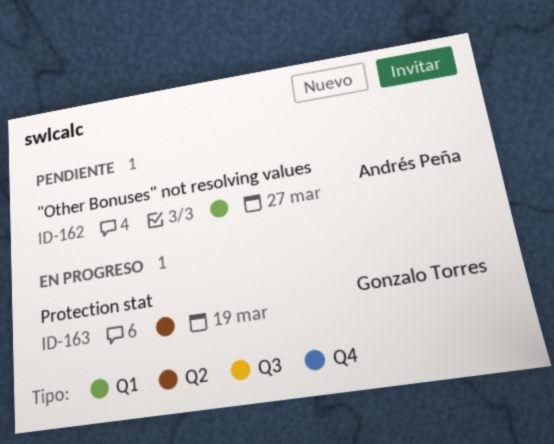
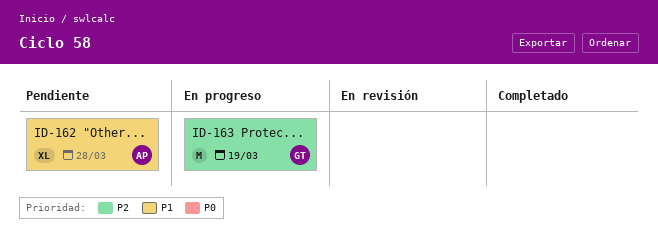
ID-162, due: Mar 27 -> Mar 28

